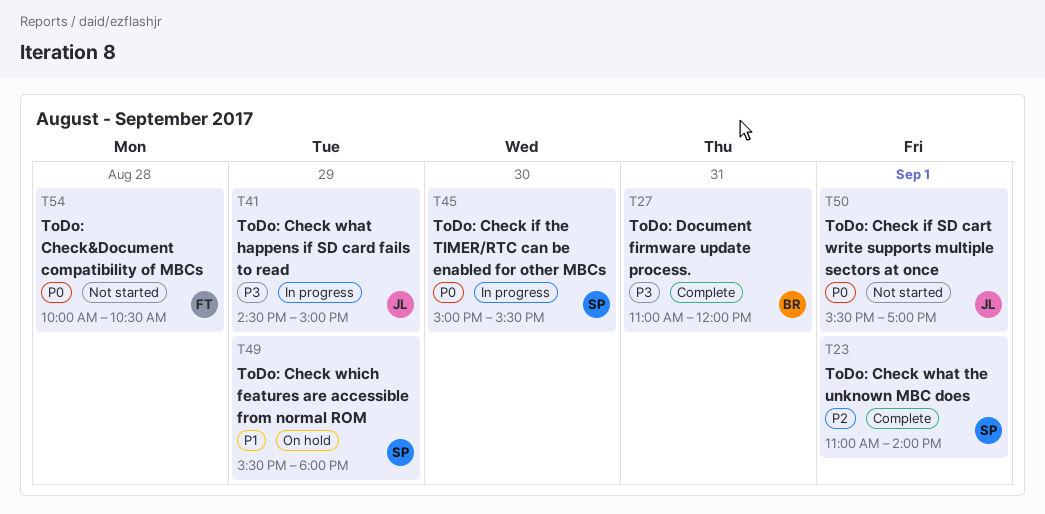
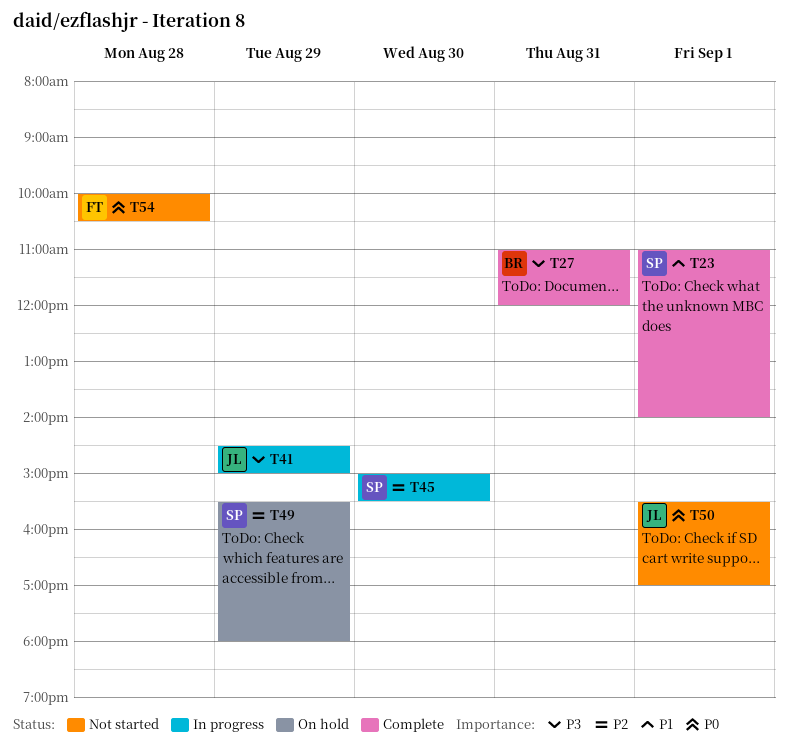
T23, priority: P2 -> P1
T45, priority: P0 -> P2
T49, priority: P1 -> P2

